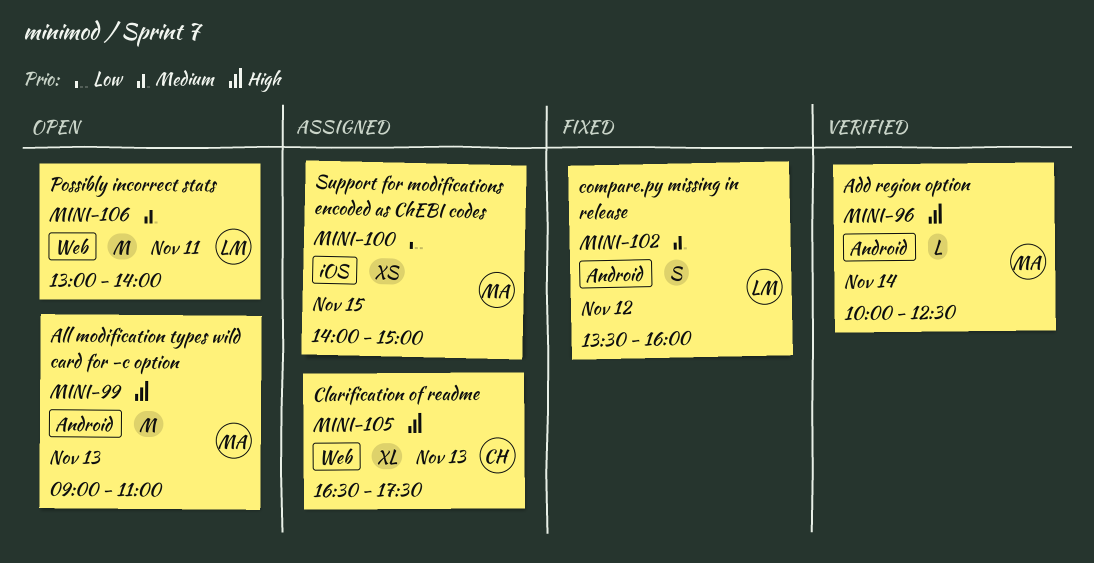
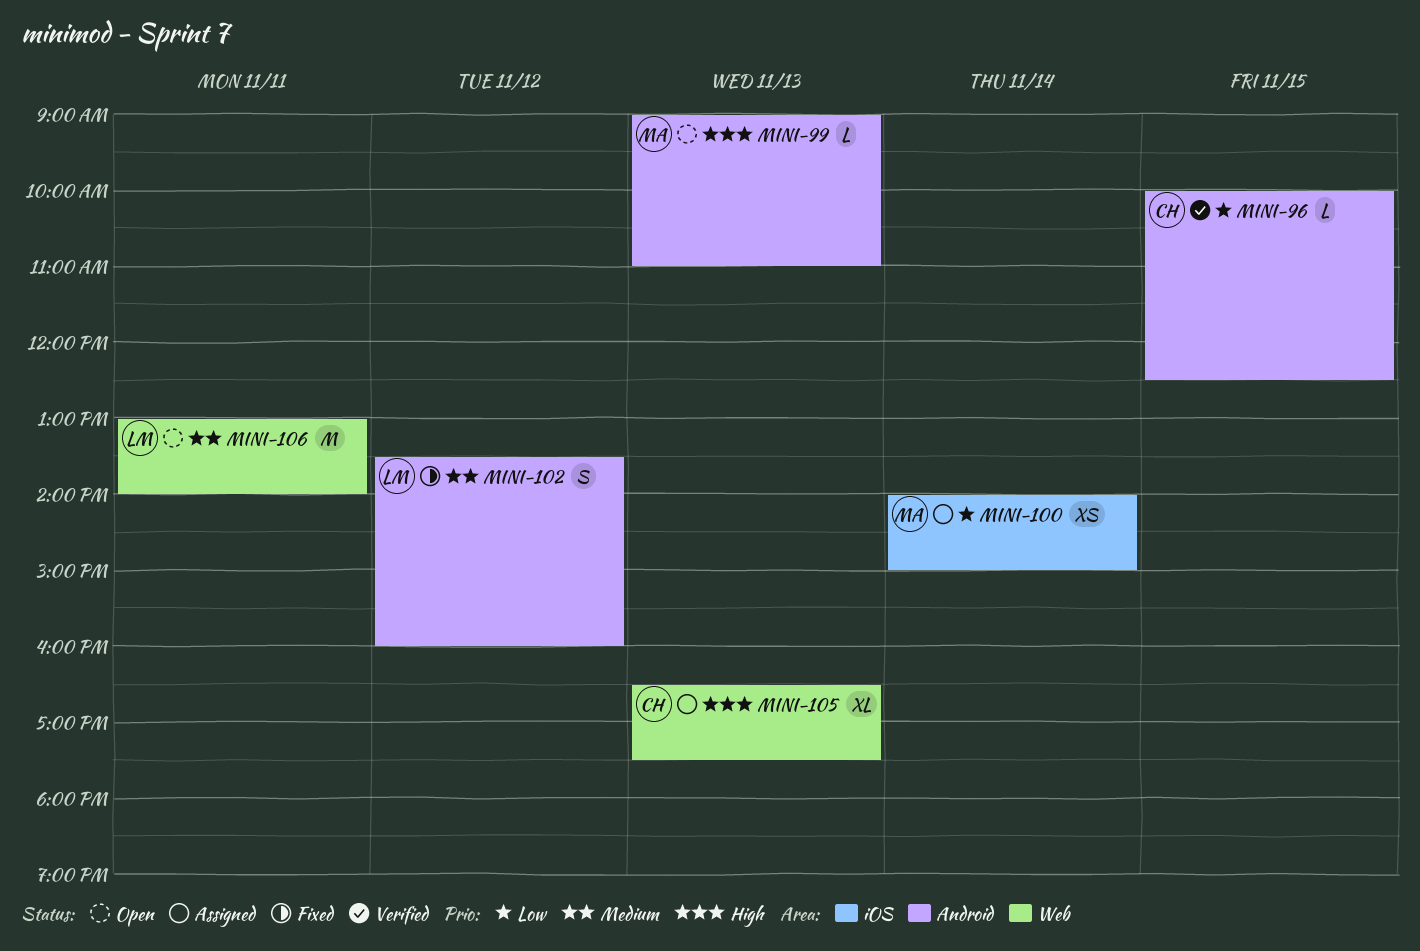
MINI-96, owner: MA -> CH
MINI-96, priority: High -> Low
MINI-96, day: Nov 14 -> Nov 15
MINI-99, estimate: M -> L
MINI-100, day: Nov 15 -> Nov 14

